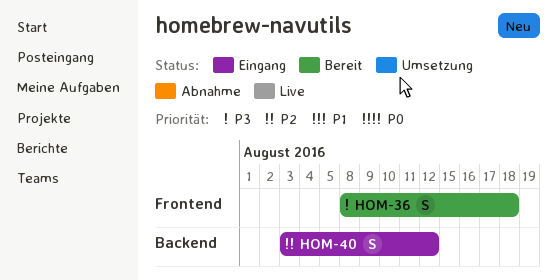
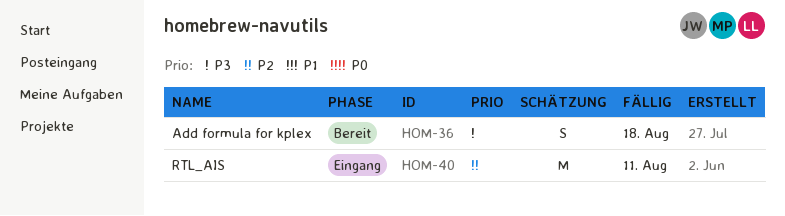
HOM-40, estimate: S -> M
HOM-40, due: Aug 12 -> Aug 11

